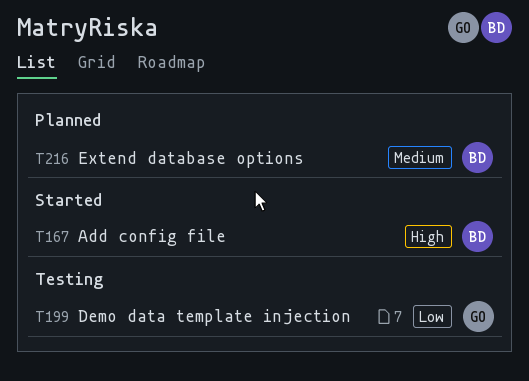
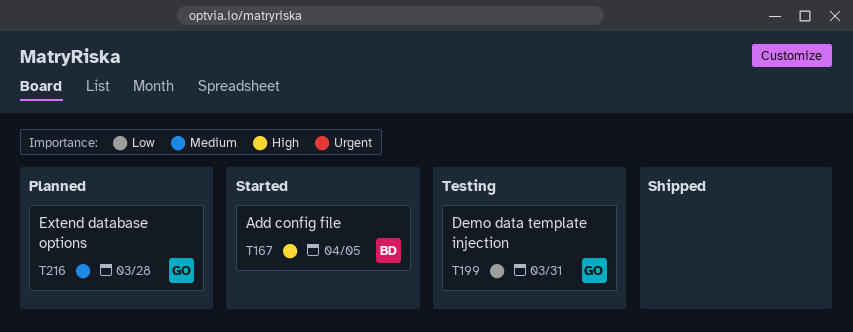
T216, owner: BD -> GO

